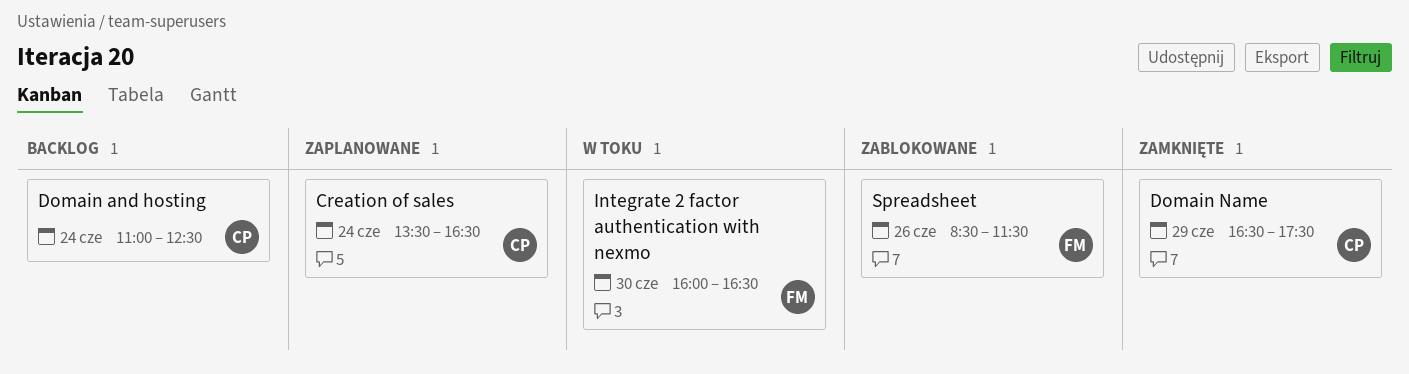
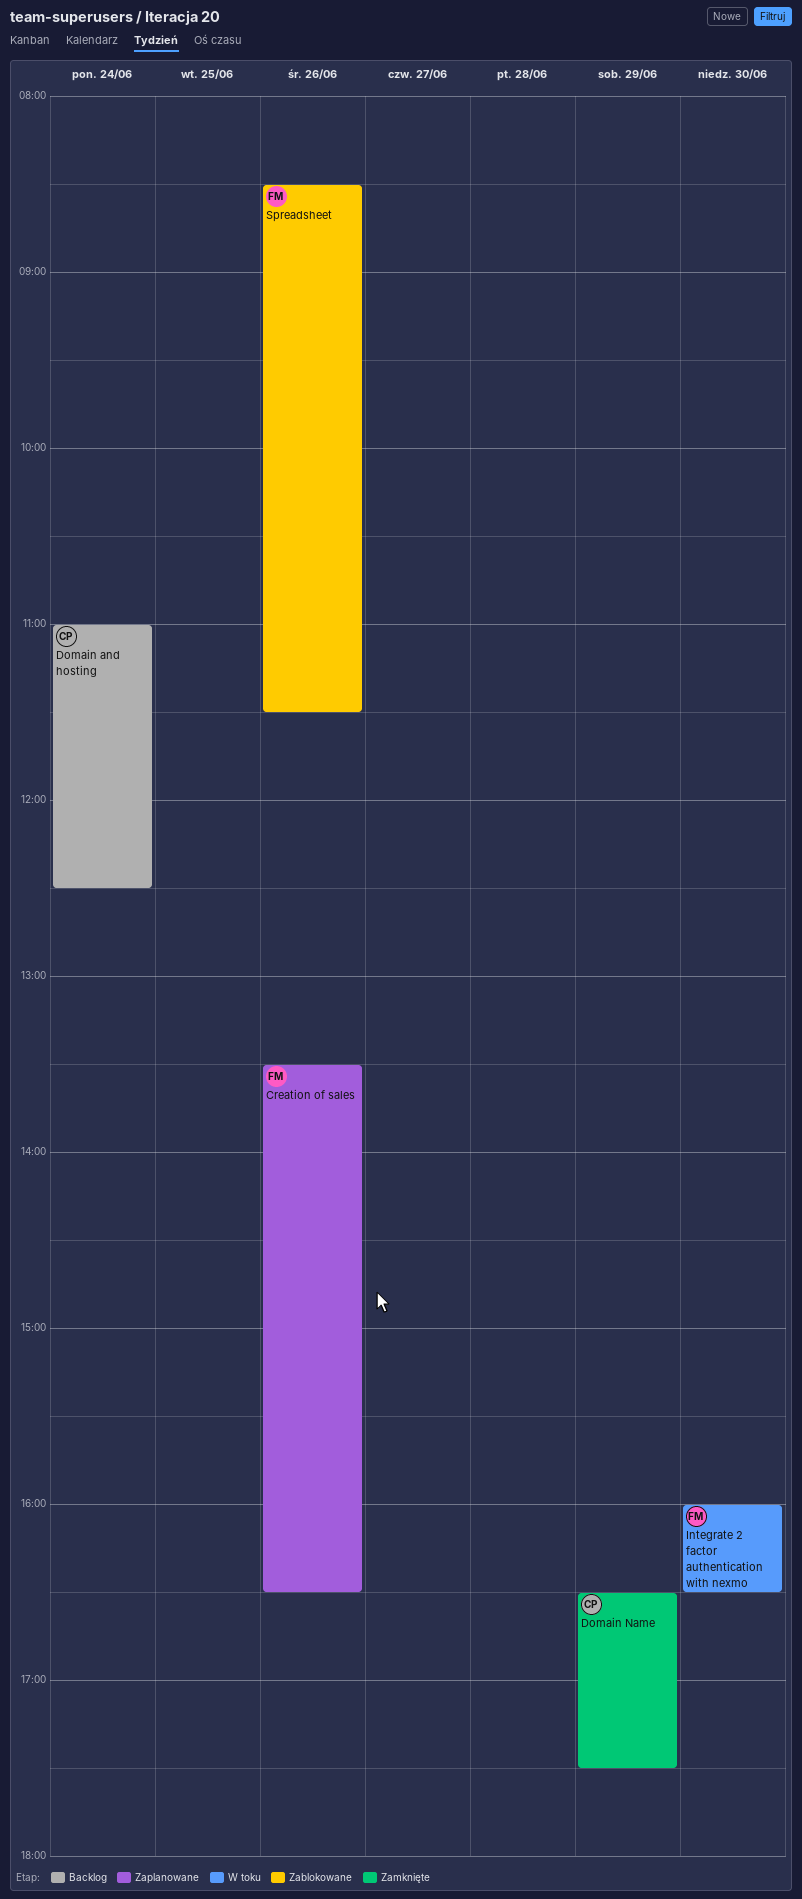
Creation of sales, owner: CP -> FM
Creation of sales, day: Jun 24 -> Jun 26

